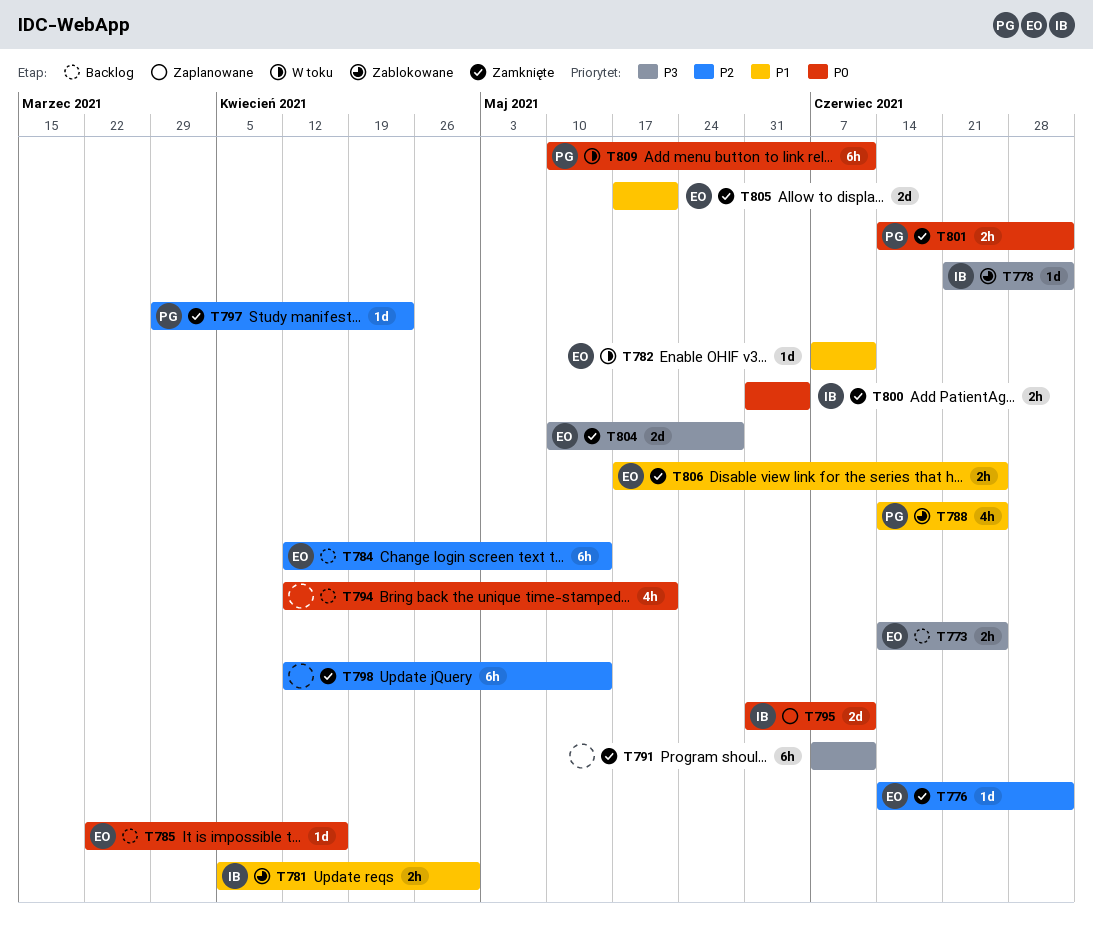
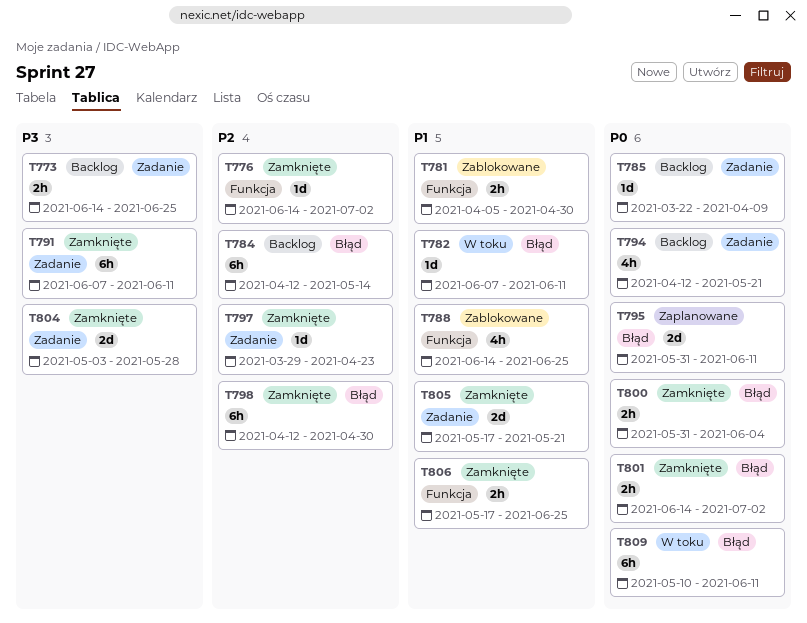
T778: present -> none
T785, due: Apr 16 -> Apr 9
T798, due: May 14 -> Apr 30
T804, start: May 10 -> May 3

